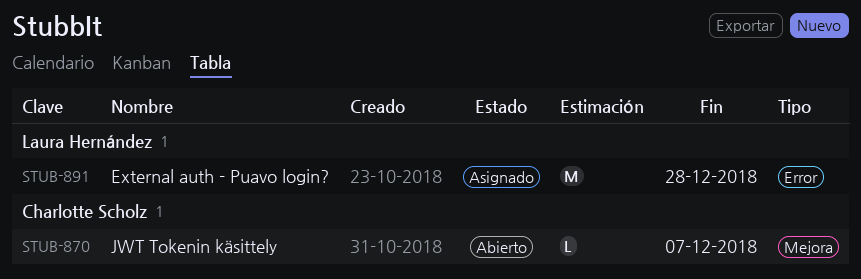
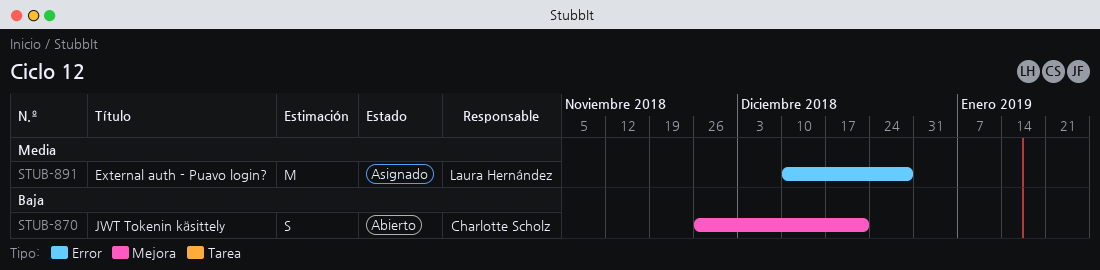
STUB-870, estimate: L -> S
STUB-870, due: Dec 7 -> Dec 21

